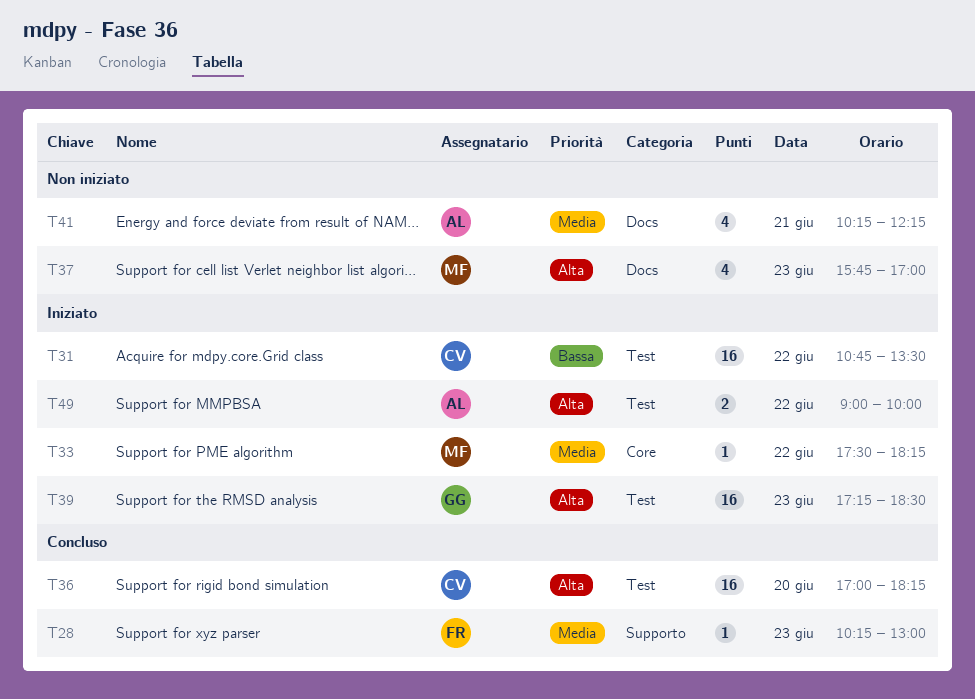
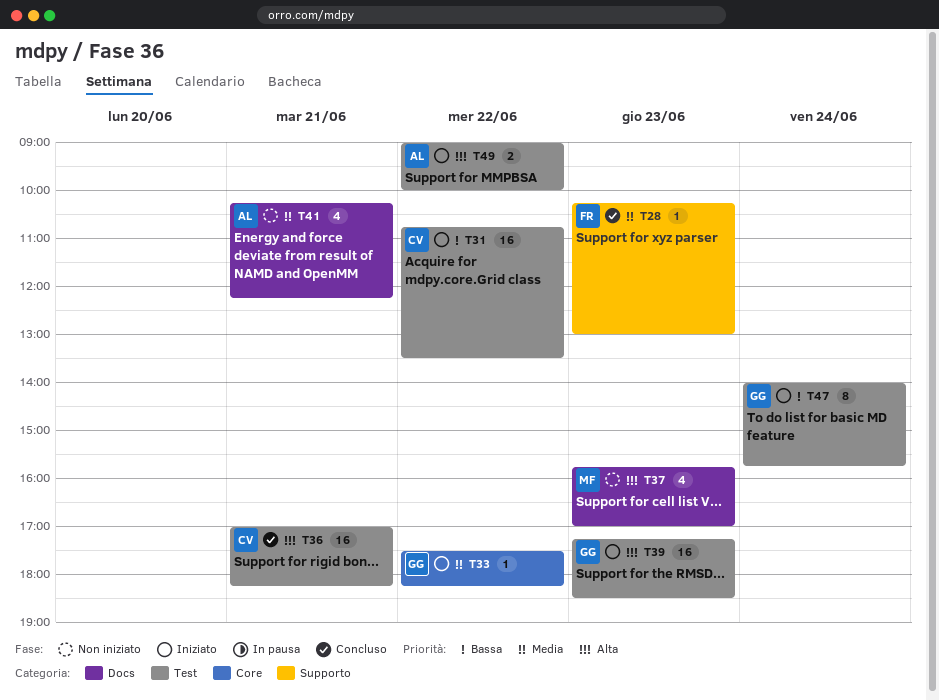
T33, owner: MF -> GG
T36, day: Jun 20 -> Jun 21
T47: none -> present

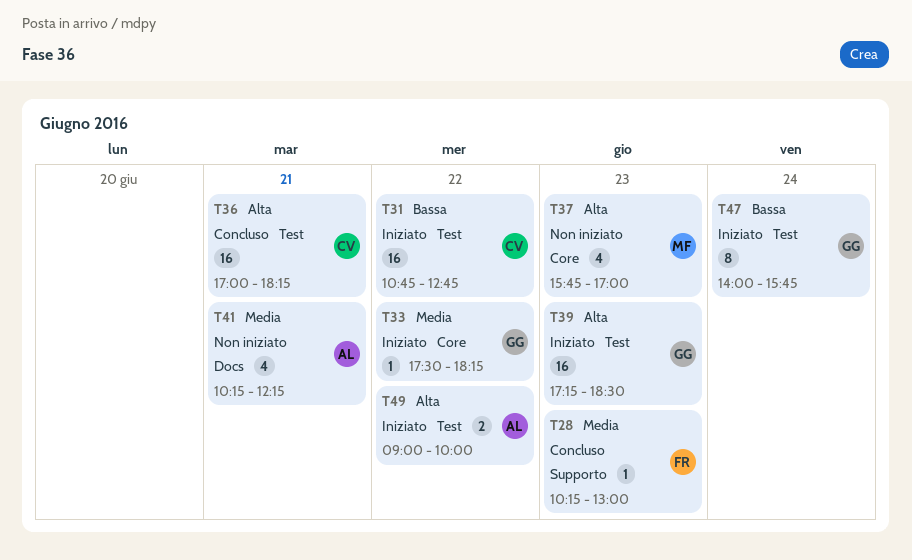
T31, ends: 13:30 -> 12:45
T37, label: Docs -> Core

